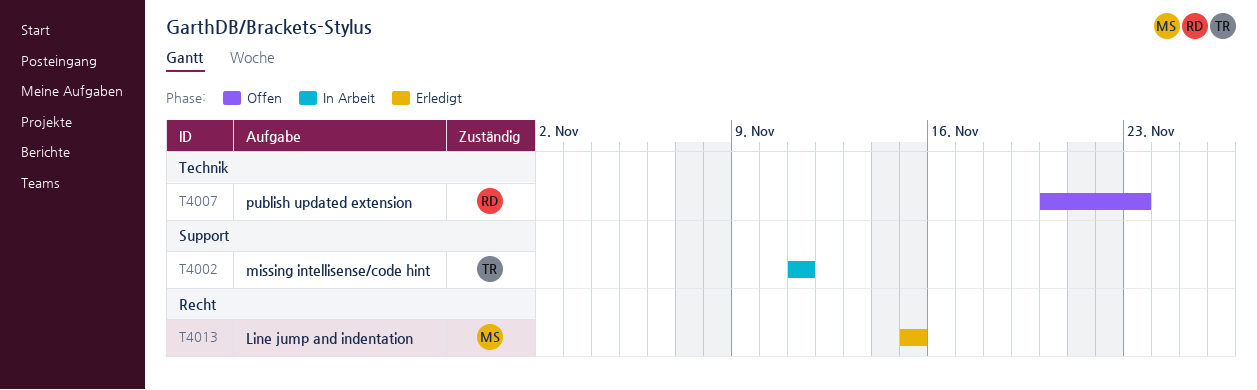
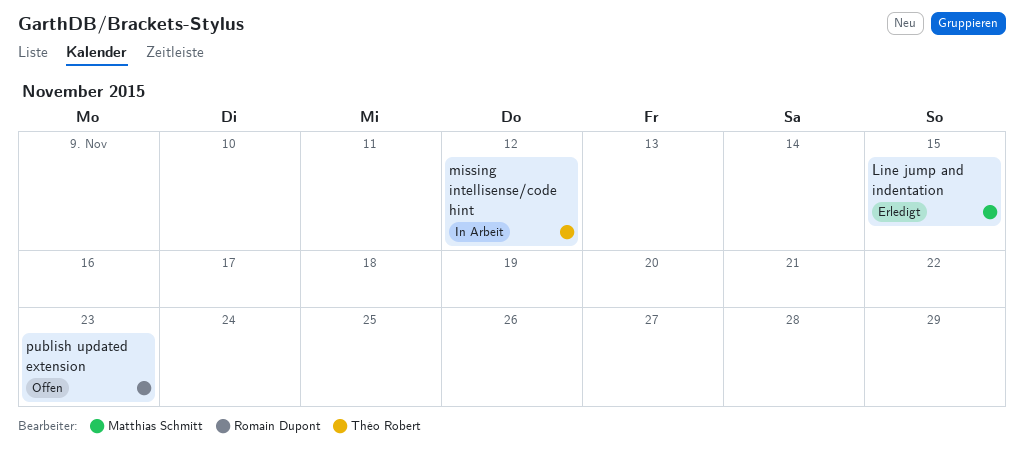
missing intellisense/code hint, due: Nov 11 -> Nov 12

